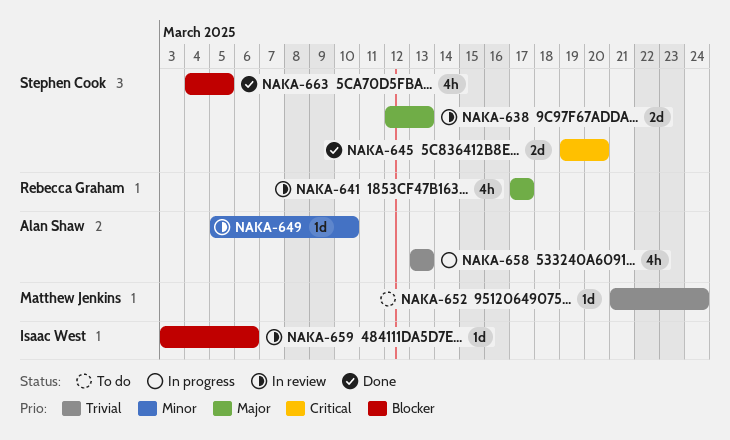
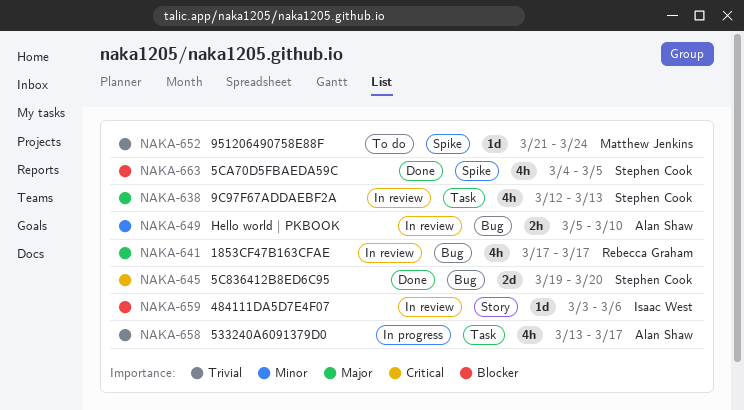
NAKA-638, estimate: 2d -> 4h
NAKA-649, estimate: 1d -> 2h
NAKA-658, due: Mar 13 -> Mar 17

